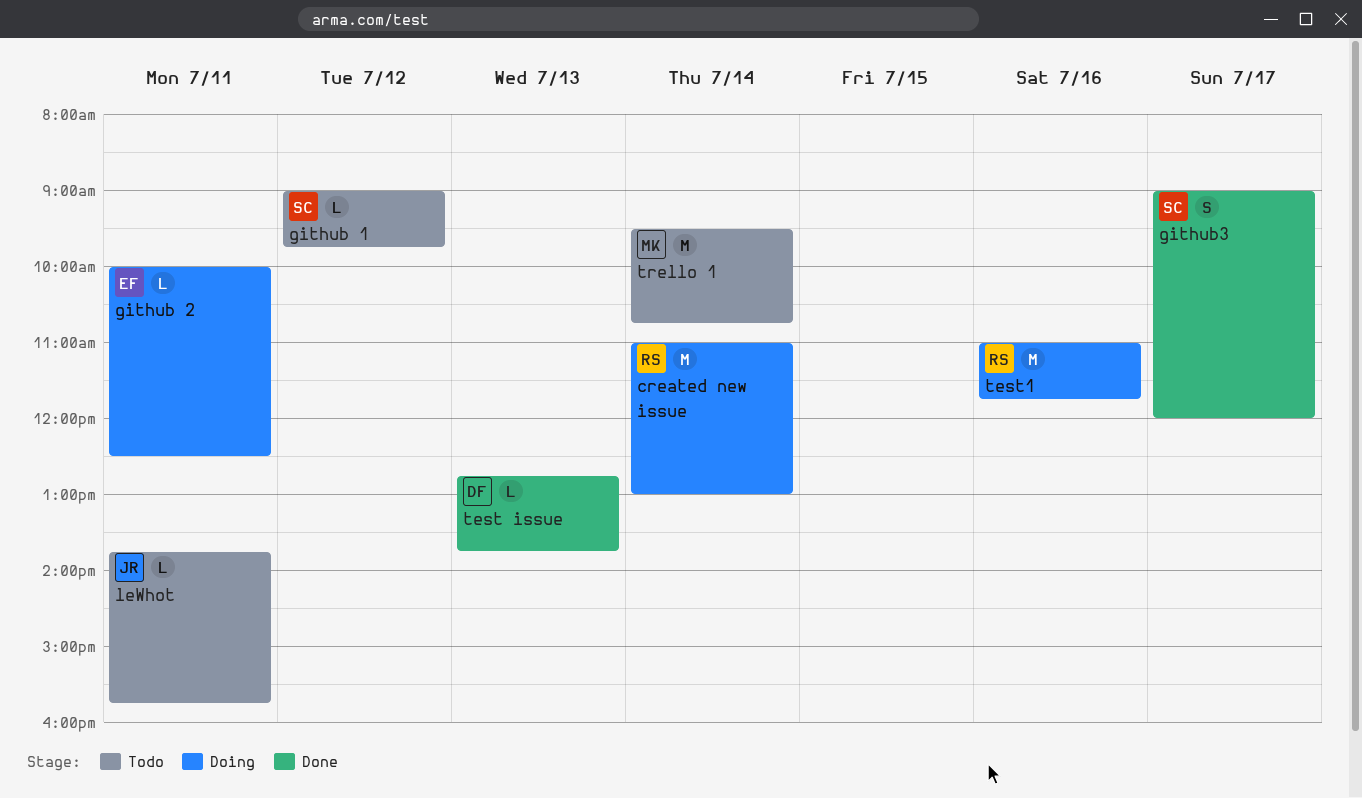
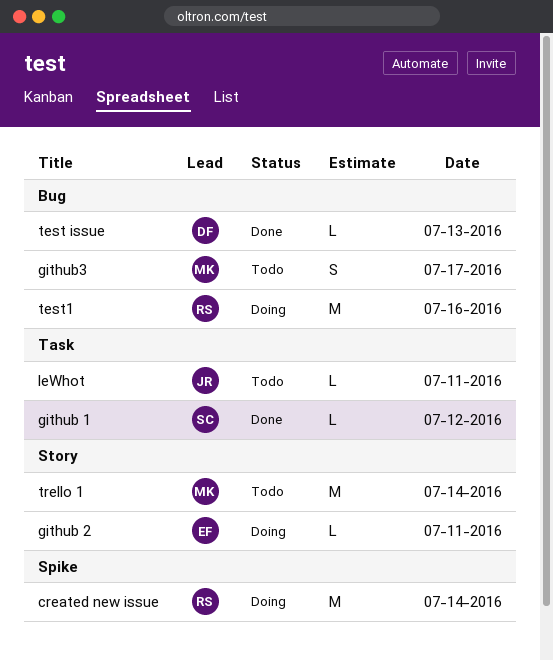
github 1, status: Todo -> Done
github3, status: Done -> Todo
github3, owner: SC -> MK

